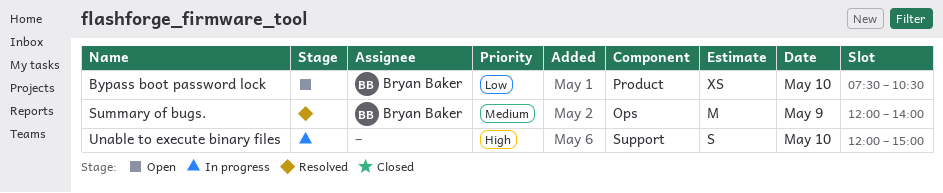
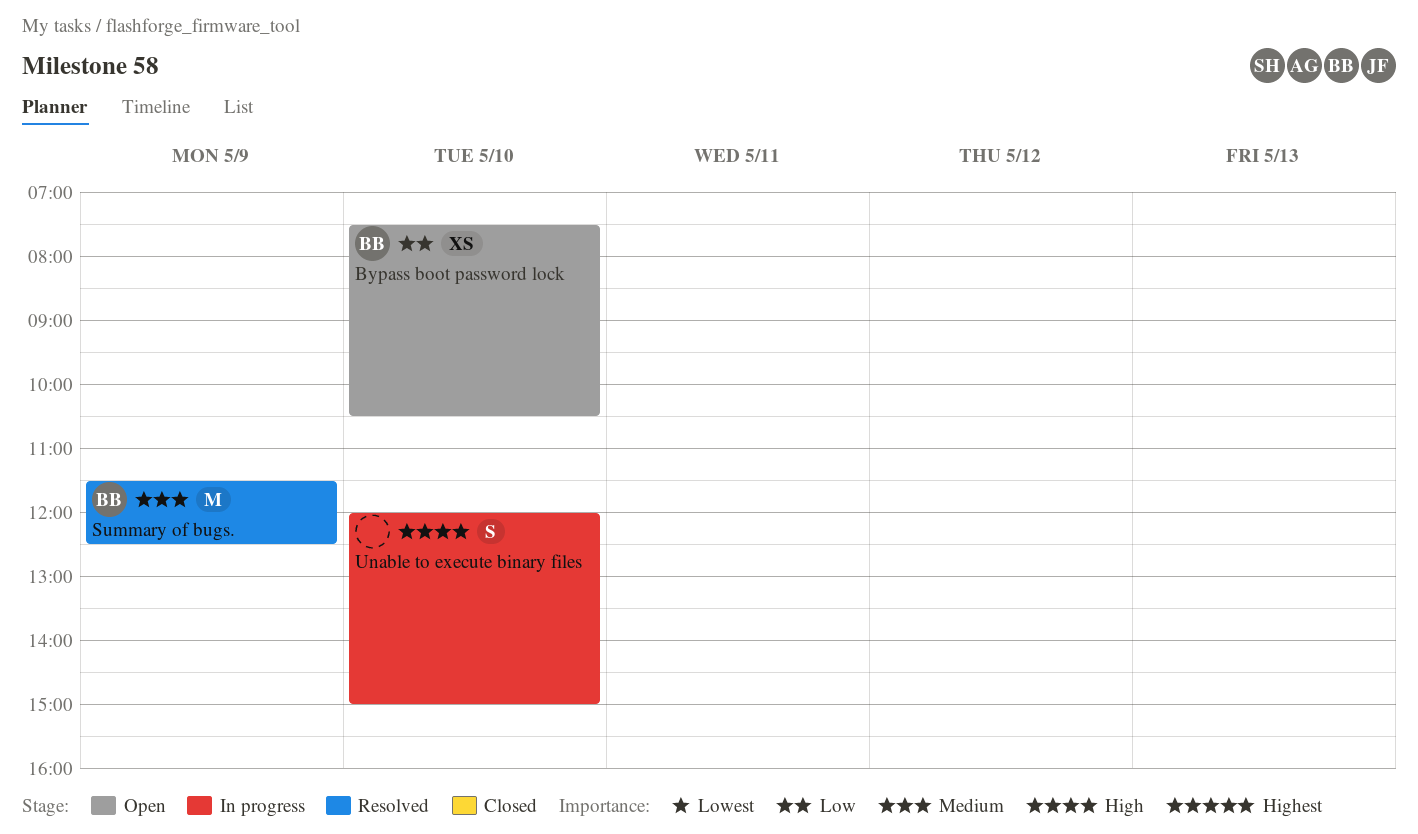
Summary of bugs., begins: 12:00 -> 11:30
Summary of bugs., ends: 14:00 -> 12:30

